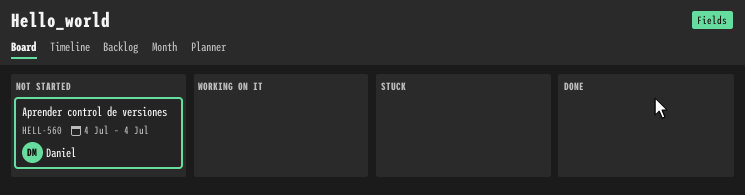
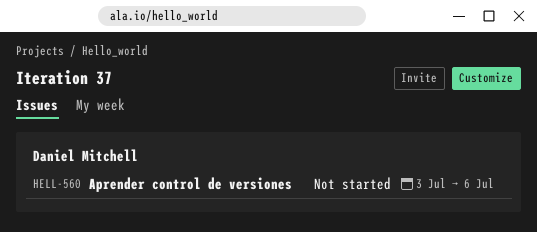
HELL-560, start: Jul 4 -> Jul 3
HELL-560, due: Jul 4 -> Jul 6

